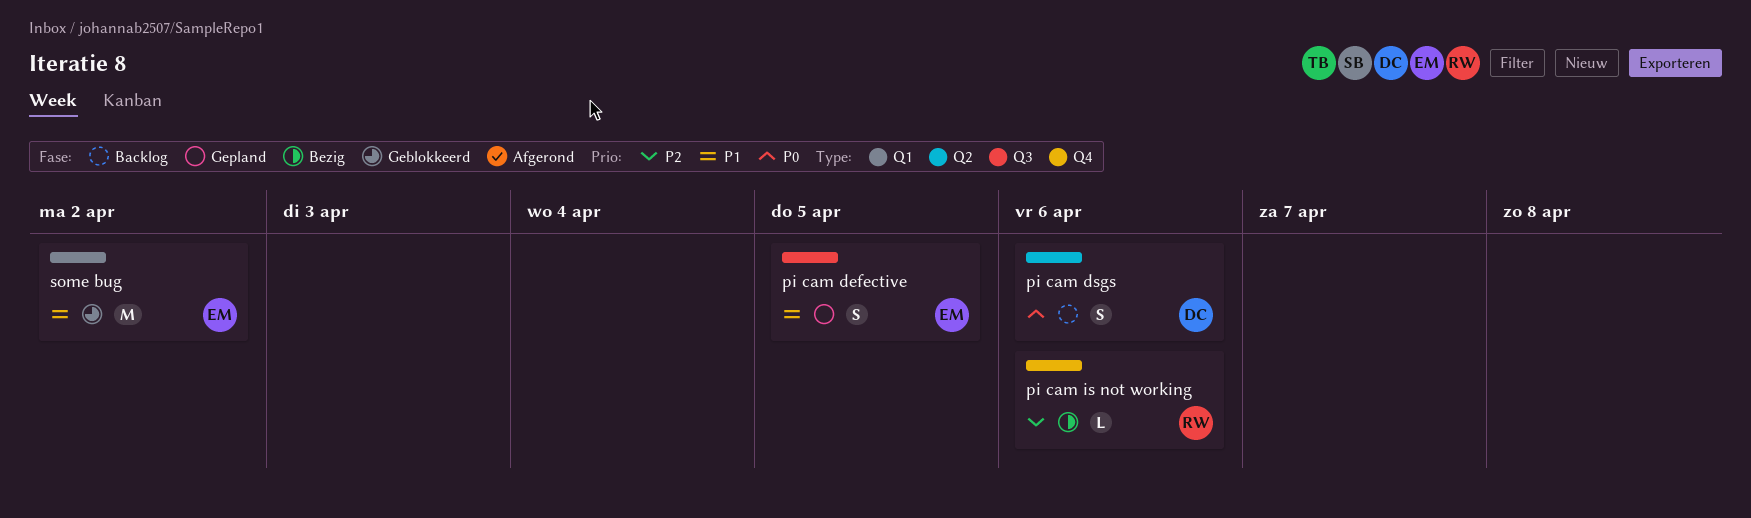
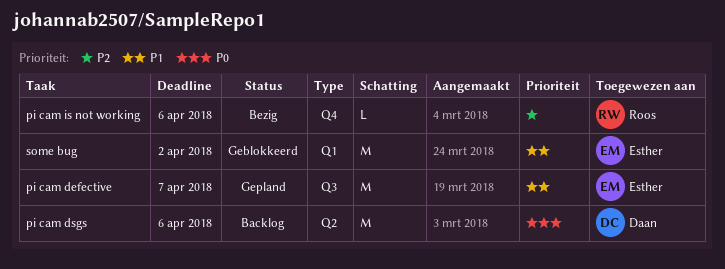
pi cam defective, estimate: S -> M
pi cam defective, due: Apr 5 -> Apr 7
pi cam dsgs, estimate: S -> M

